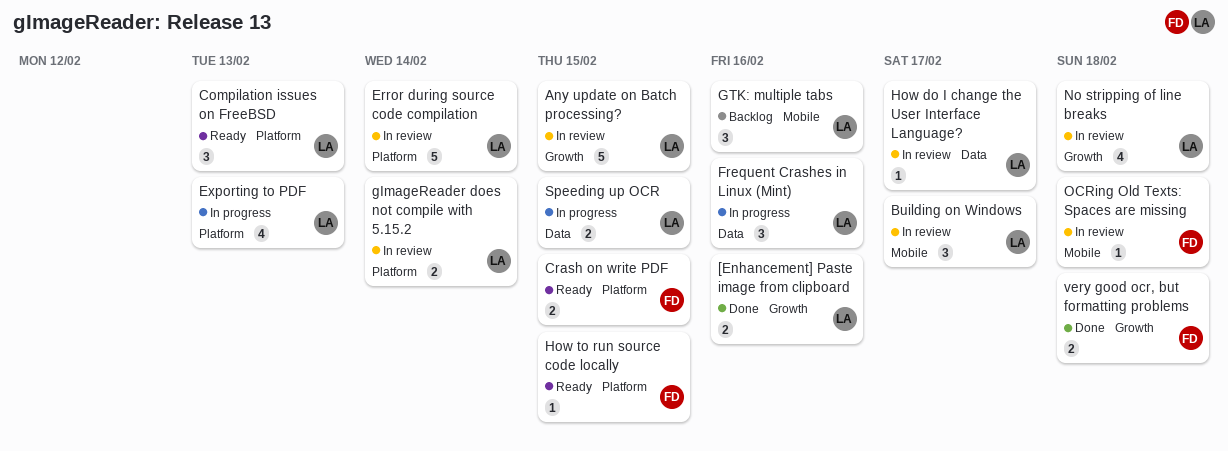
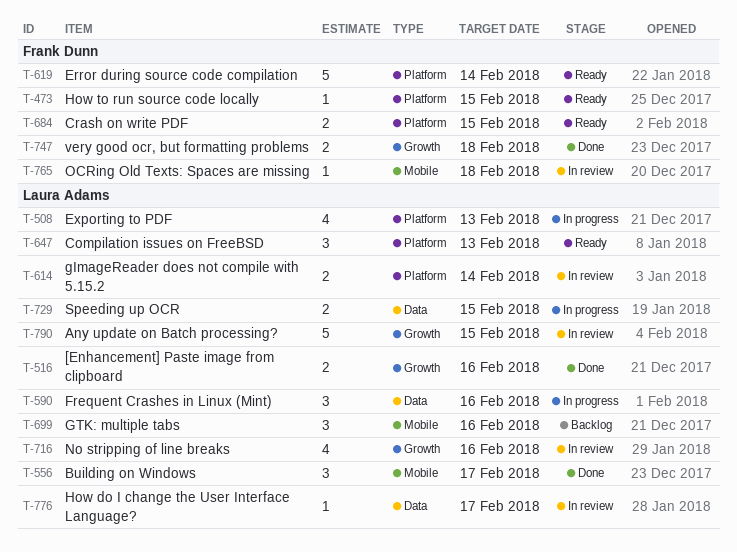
Building on Windows, status: In review -> Done
Error during source code compilation, status: In review -> Ready
Error during source code compilation, owner: Laura Adams -> Frank Dunn
No stripping of line breaks, due: Feb 18 -> Feb 16

